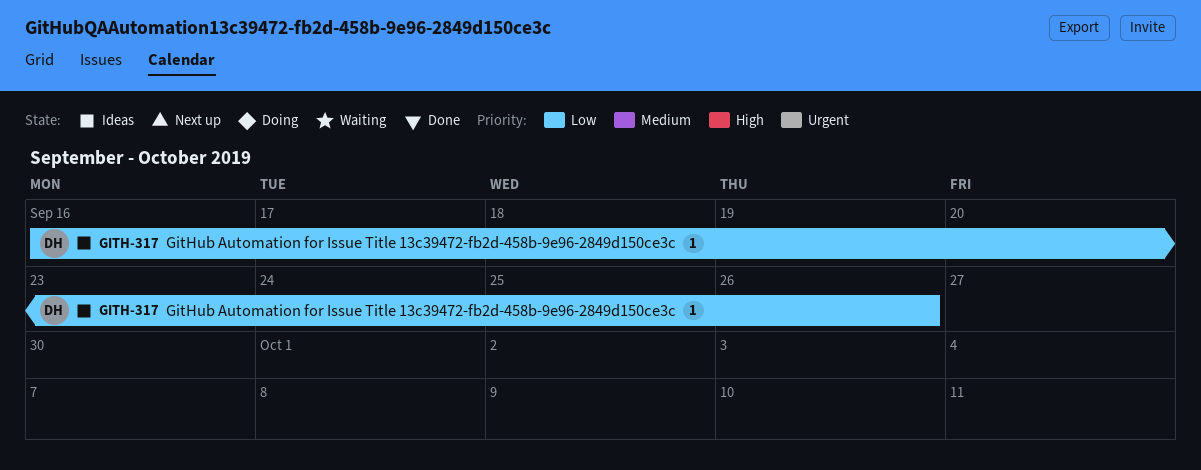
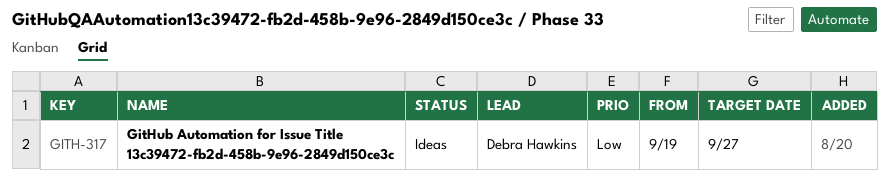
GITH-317, start: Sep 16 -> Sep 19
GITH-317, due: Sep 26 -> Sep 27

